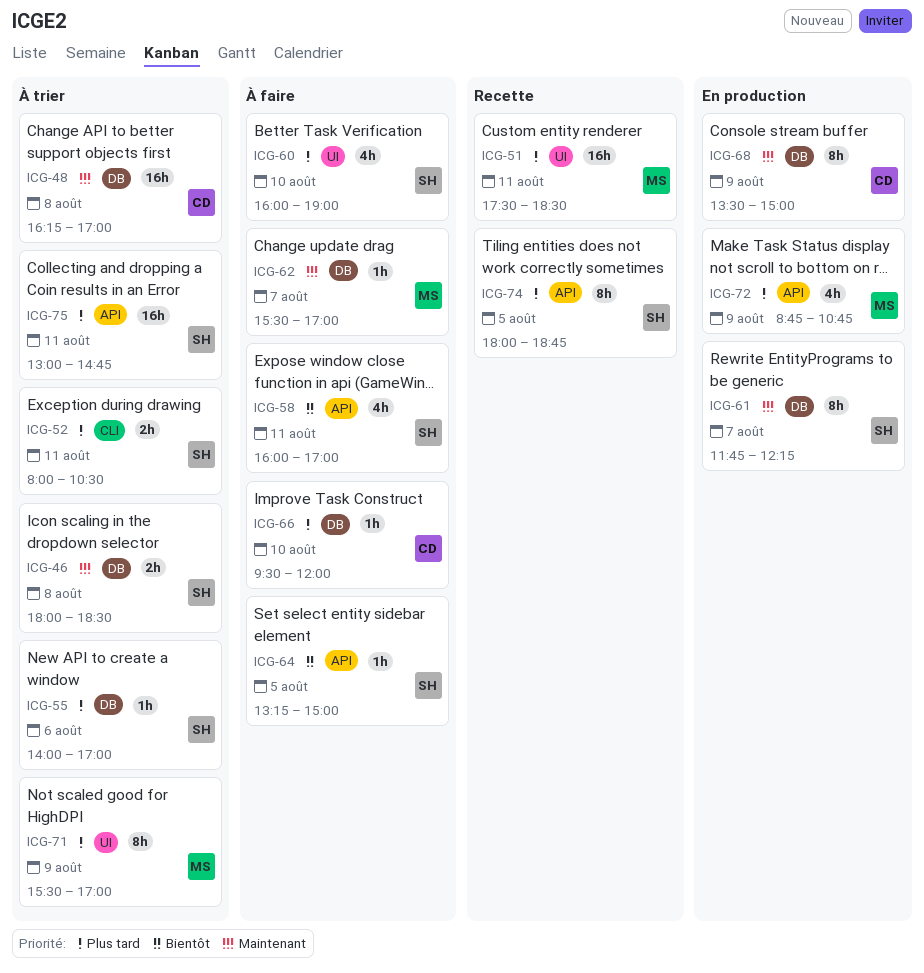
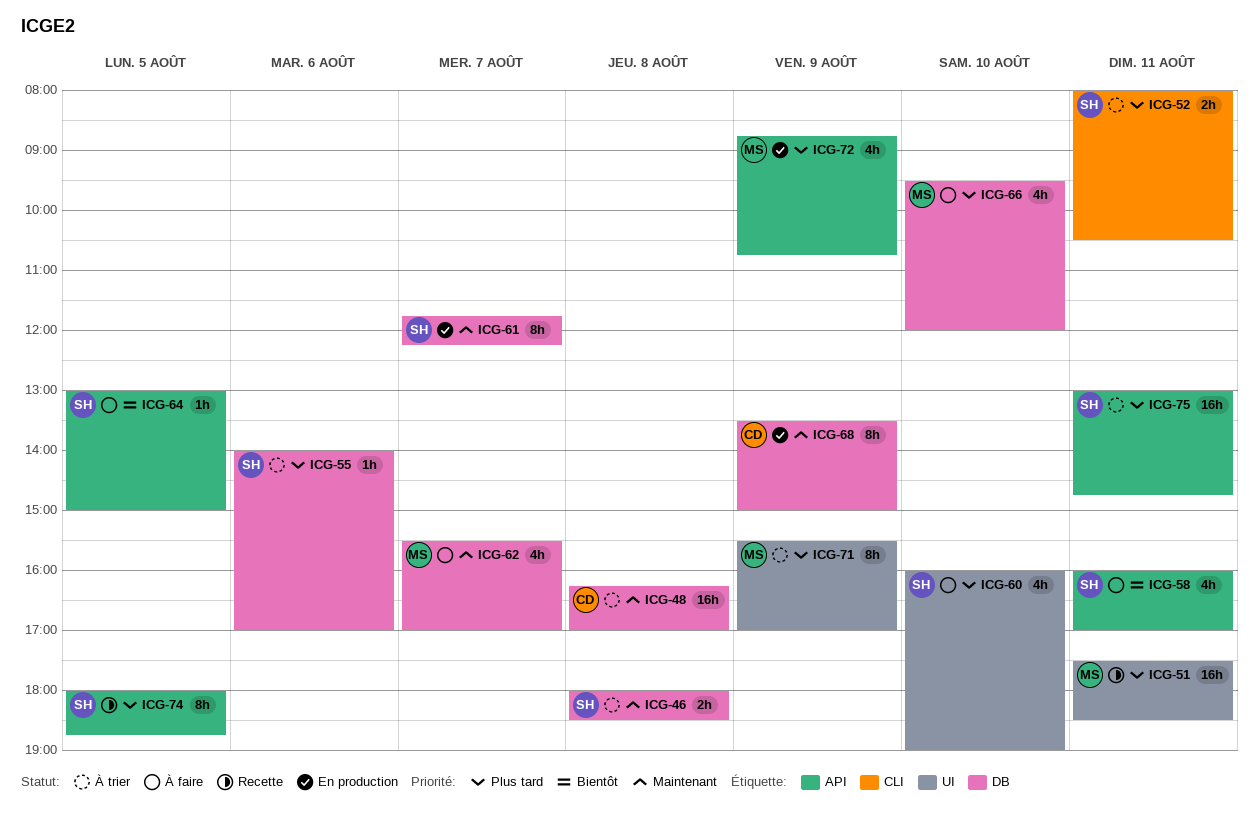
ICG-62, estimate: 1h -> 4h
ICG-64, begins: 13:15 -> 13:00
ICG-66, owner: CD -> MS
ICG-66, estimate: 1h -> 4h

